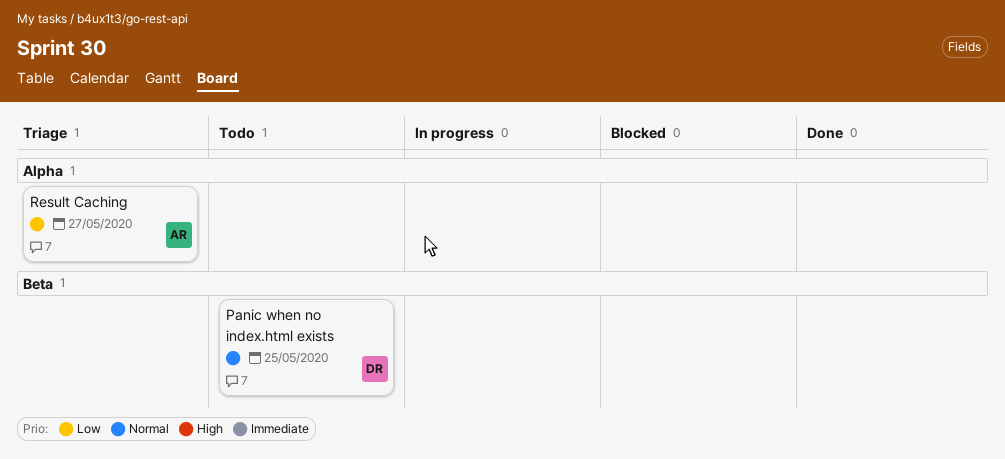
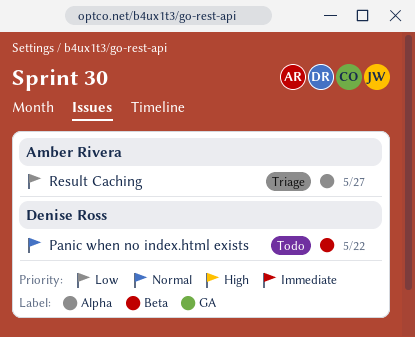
Panic when no index.html exists, due: May 25 -> May 22

